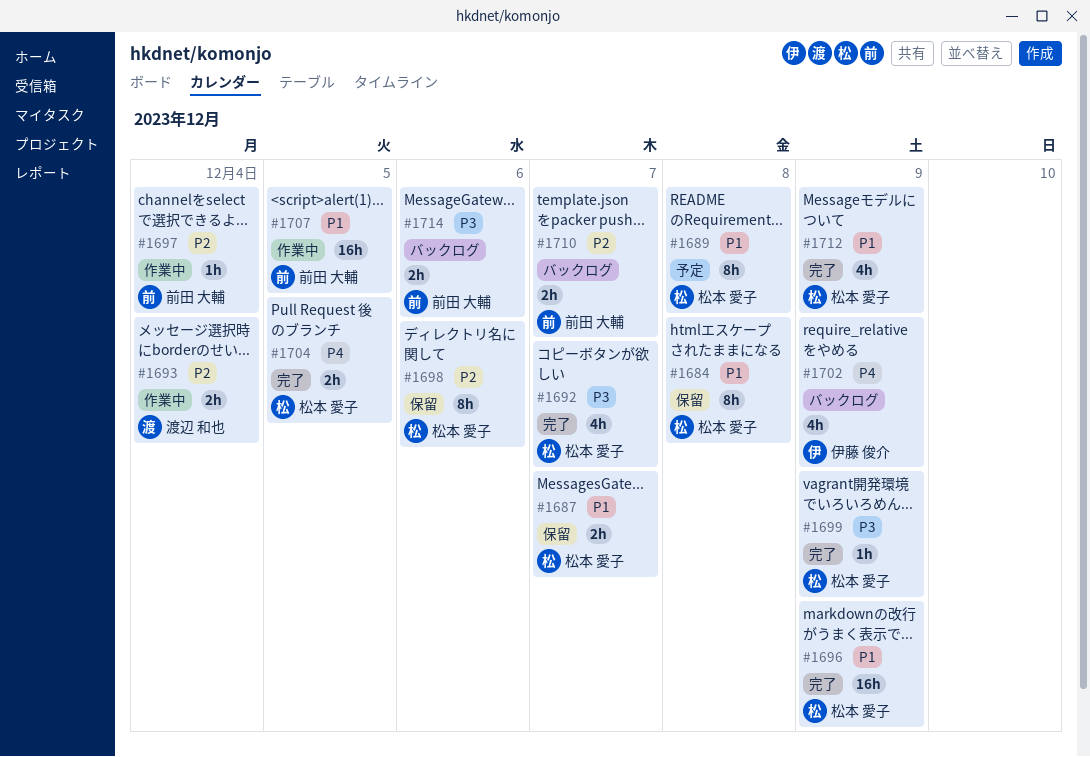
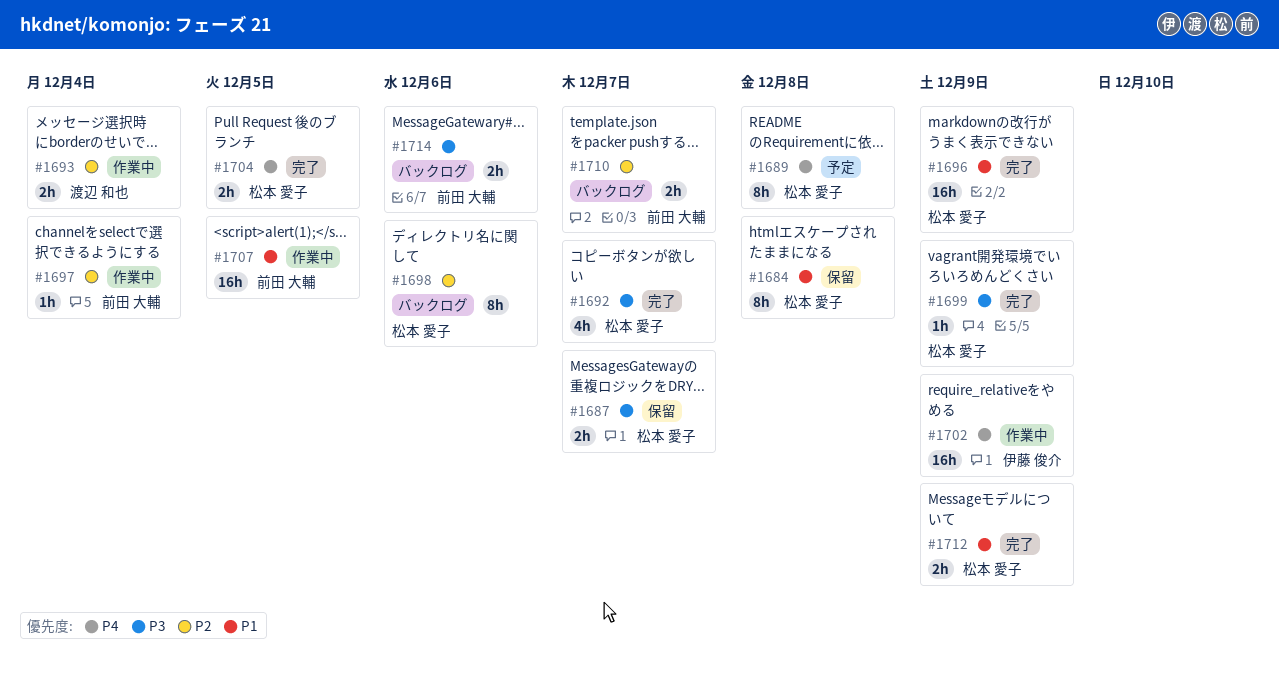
#1687, priority: P1 -> P3
#1689, priority: P1 -> P4
#1698, status: 保留 -> バックログ
#1702, status: バックログ -> 作業中
#1702, estimate: 4h -> 16h
#1712, estimate: 4h -> 2h

